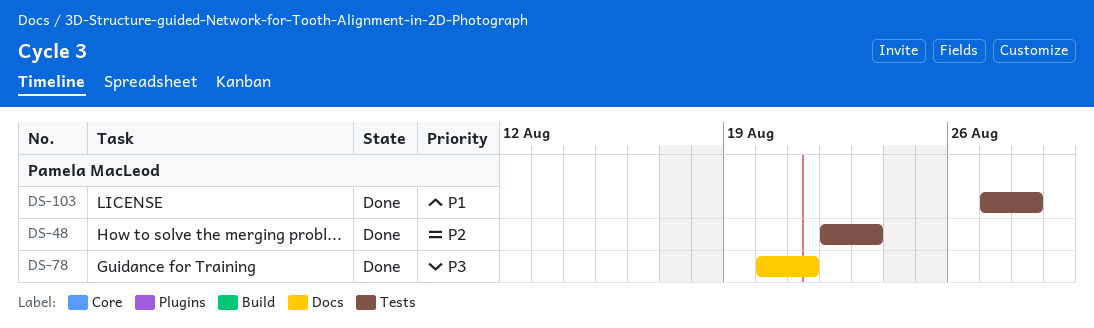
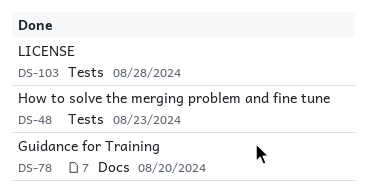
DS-78, due: Aug 21 -> Aug 20

